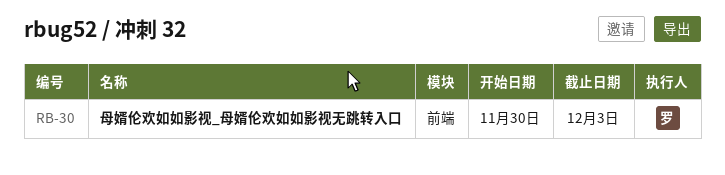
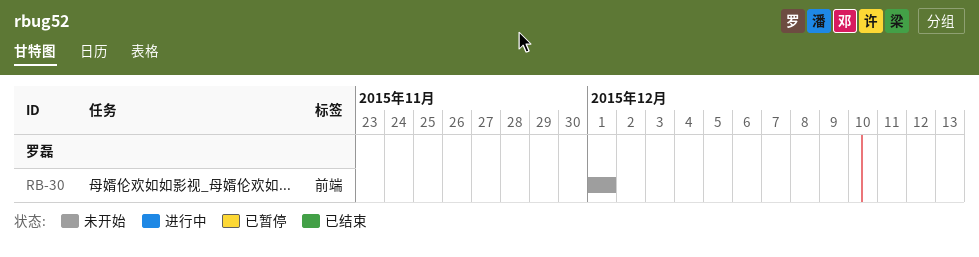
RB-30, start: Nov 30 -> Dec 1
RB-30, due: Dec 3 -> Dec 1

